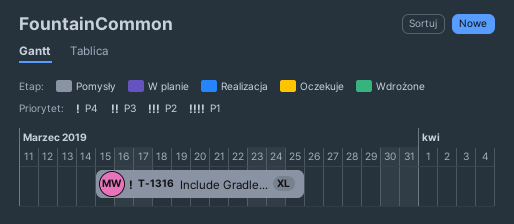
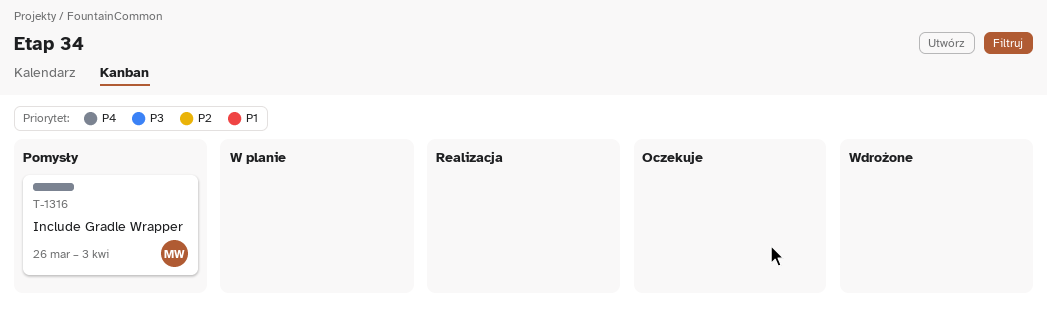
T-1316, start: Mar 15 -> Mar 26
T-1316, due: Mar 25 -> Apr 3

